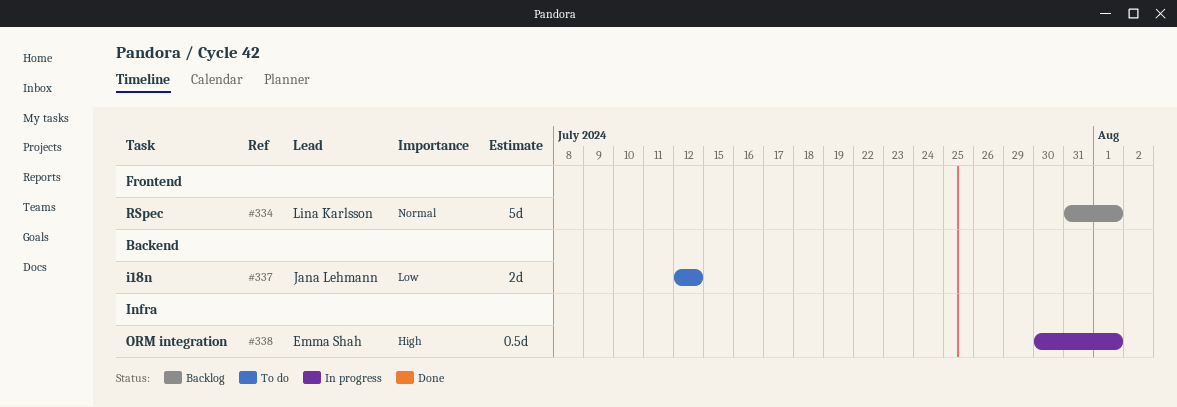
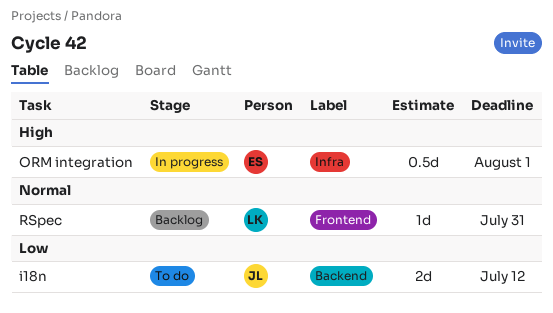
RSpec, estimate: 5d -> 1d
RSpec, due: Aug 1 -> Jul 31

